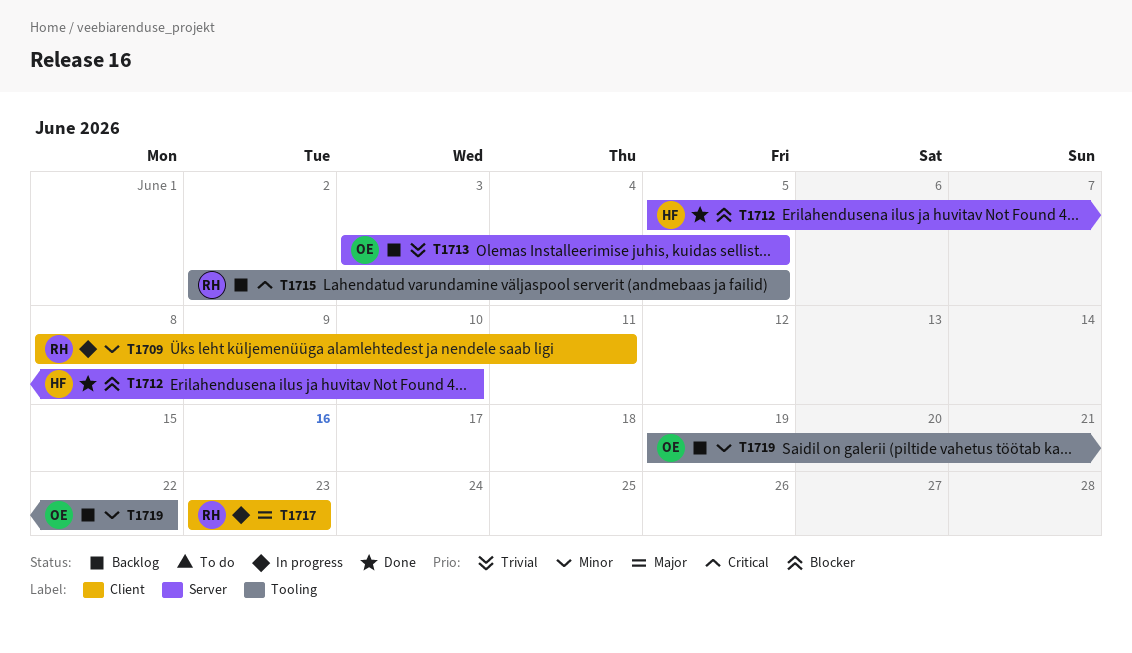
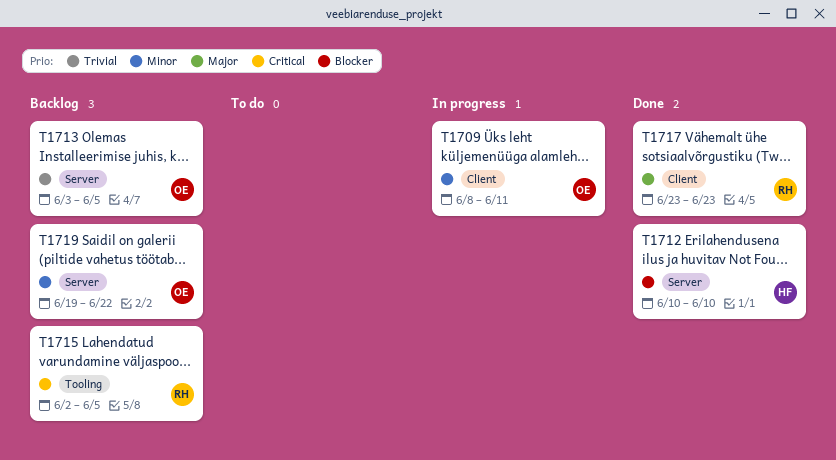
T1709, owner: RH -> OE
T1712, start: Jun 5 -> Jun 10
T1717, status: In progress -> Done
T1719, label: Tooling -> Server

